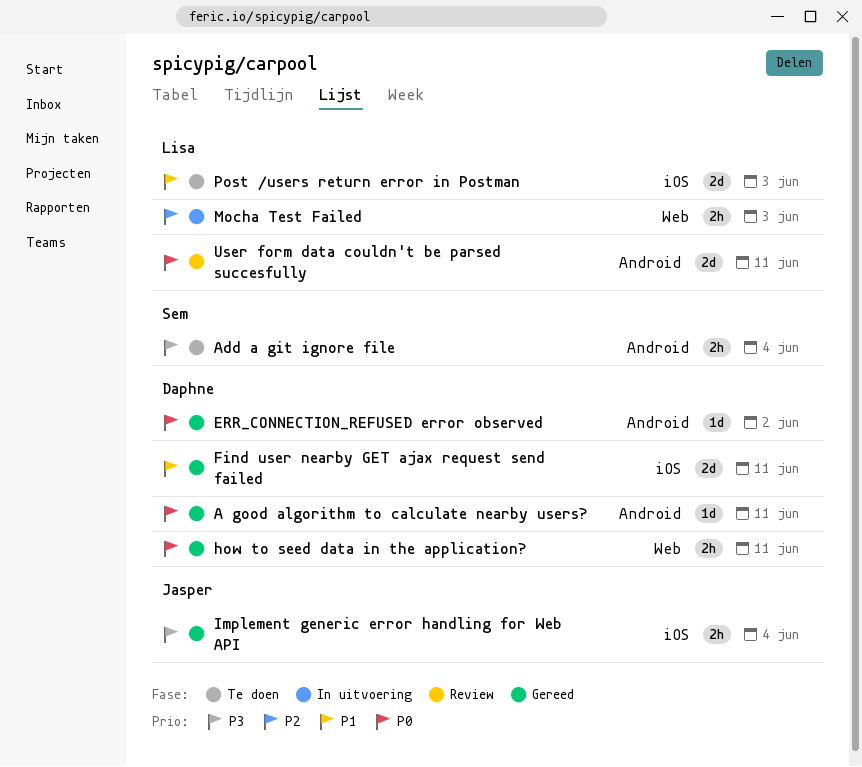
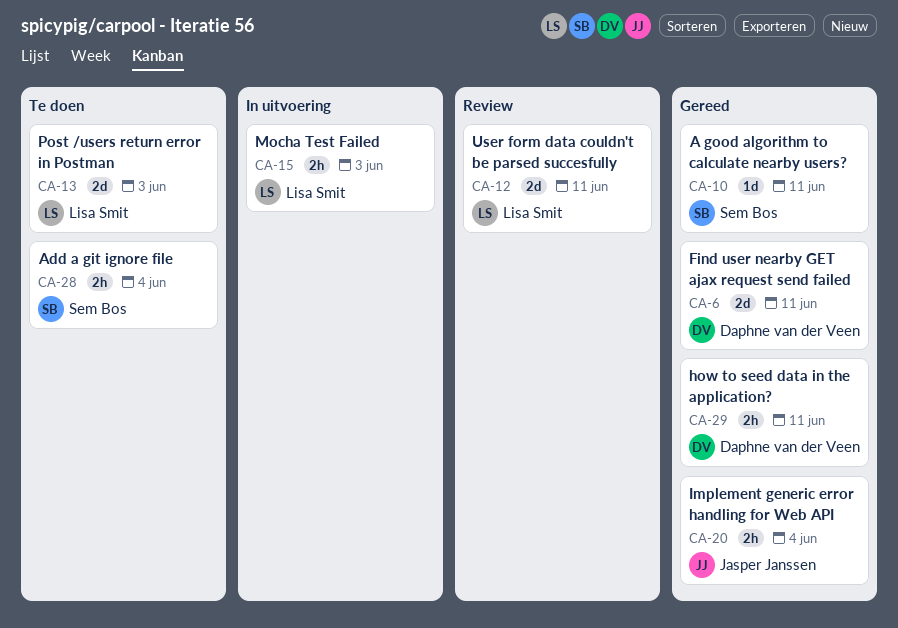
A good algorithm to calculate nearby users?, owner: Daphne van der Veen -> Sem Bos
ERR_CONNECTION_REFUSED error observed: present -> none

